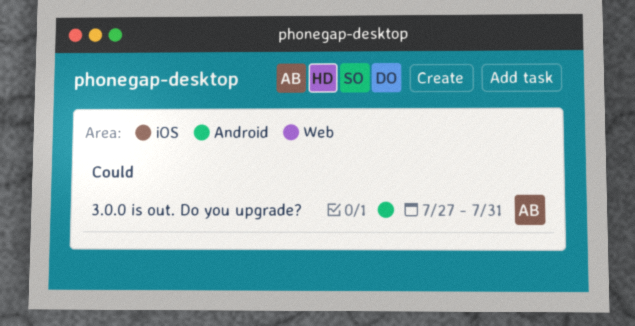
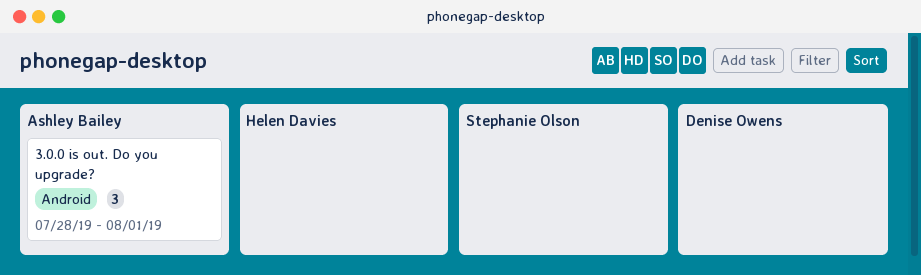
3.0.0 is out. Do you upgrade?, start: Jul 27 -> Jul 28
3.0.0 is out. Do you upgrade?, due: Jul 31 -> Aug 1

